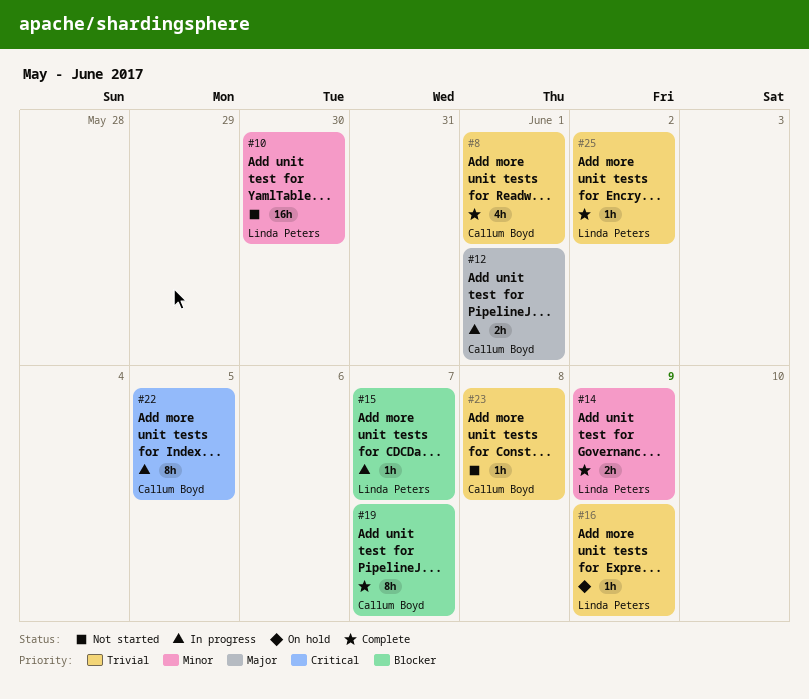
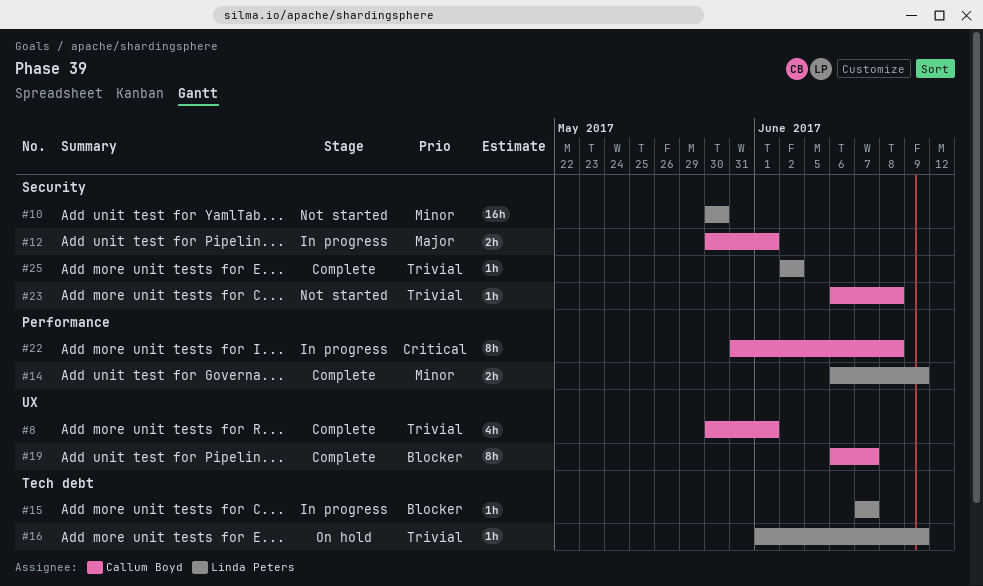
#22, due: Jun 5 -> Jun 8

